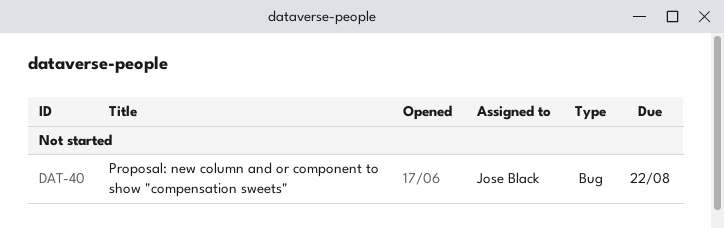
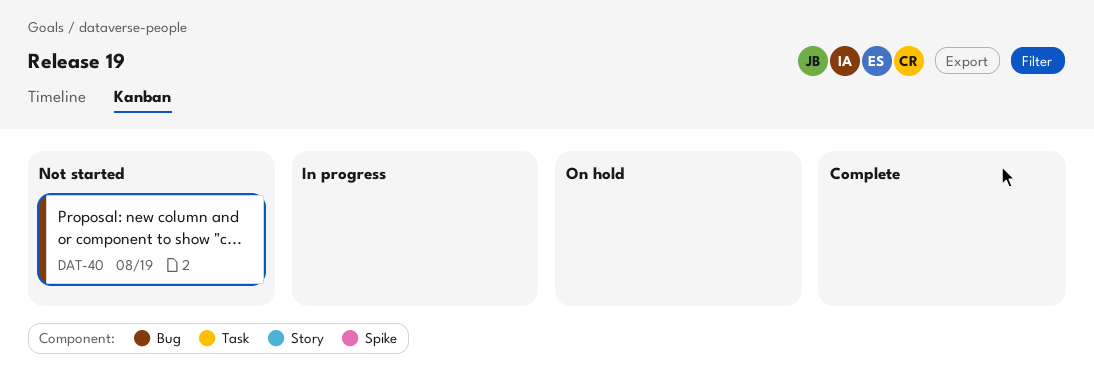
DAT-40, due: Aug 22 -> Aug 19

